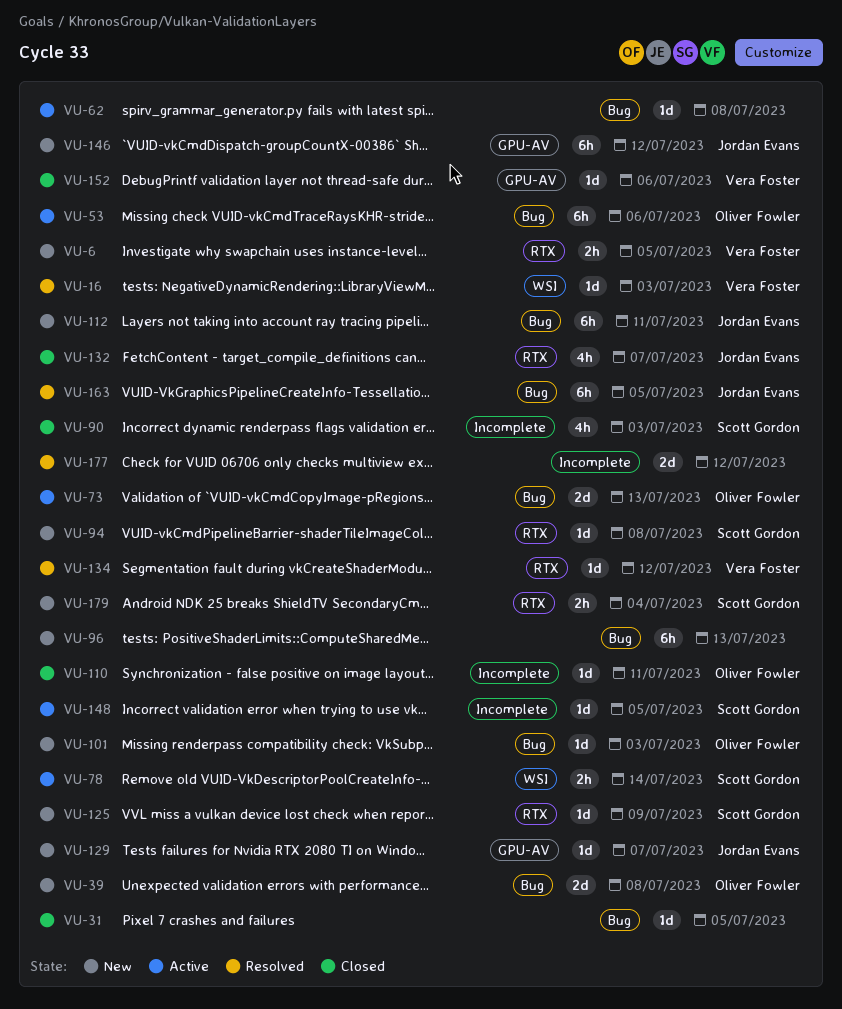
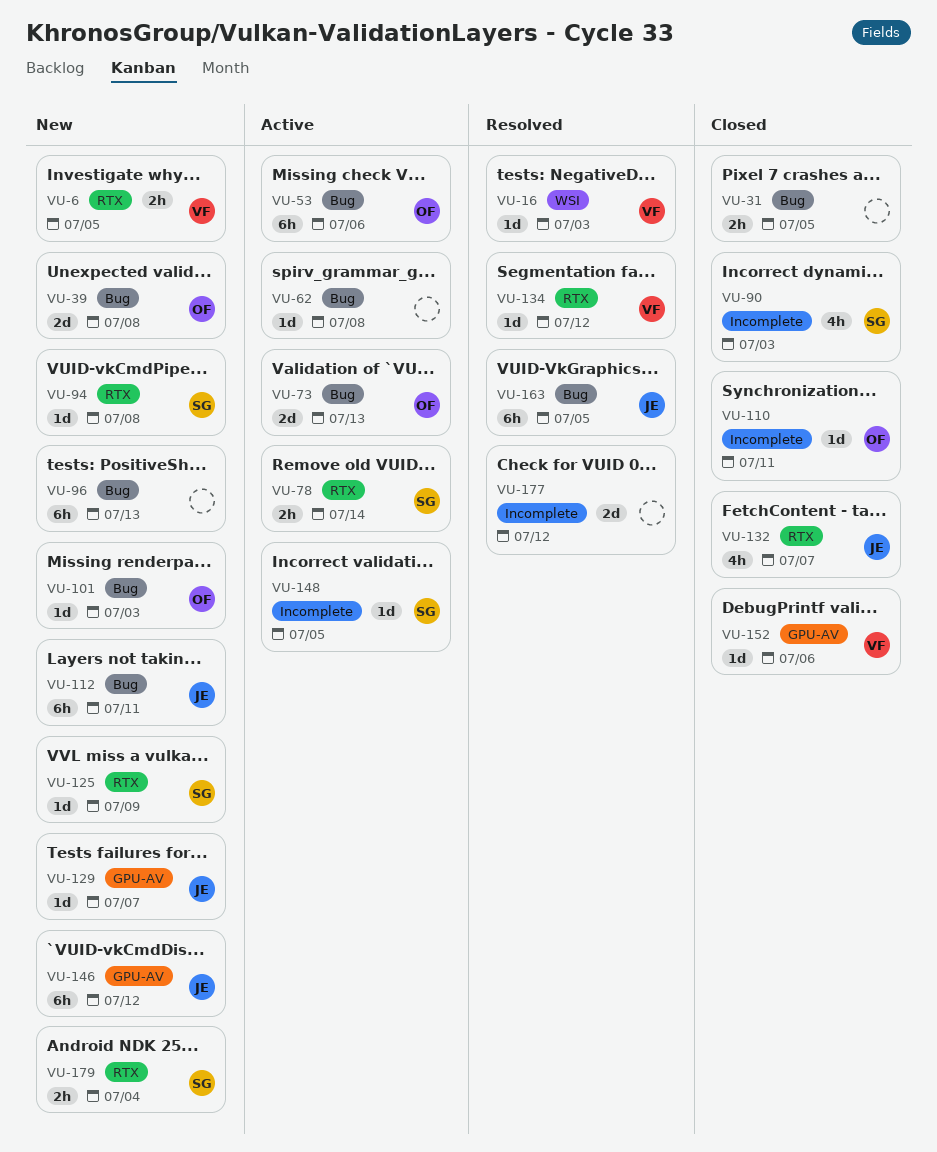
VU-31, estimate: 1d -> 2h
VU-78, label: WSI -> RTX

